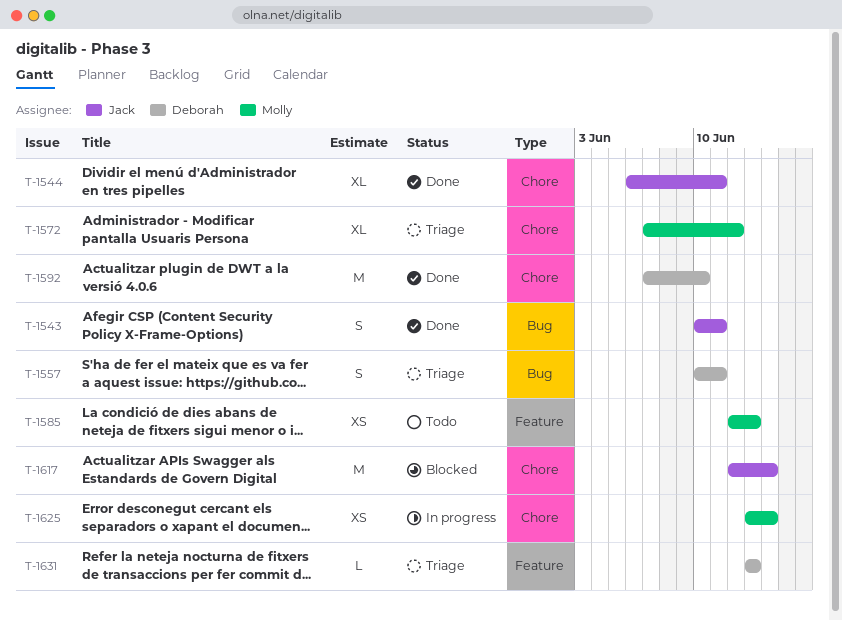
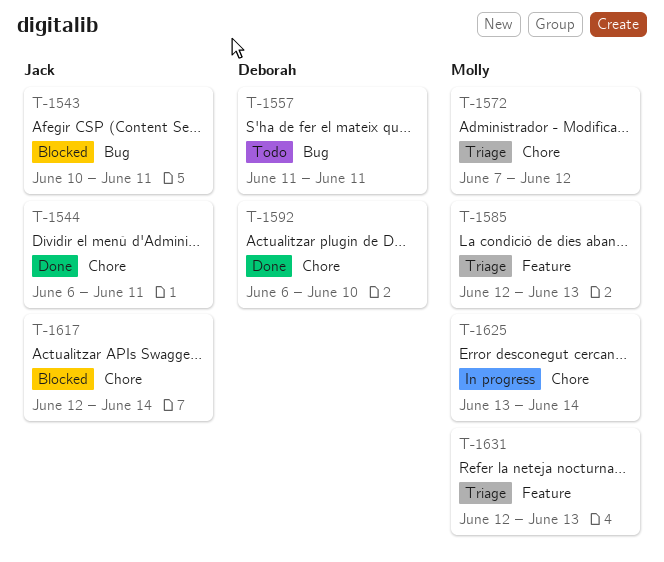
T-1543, status: Done -> Blocked
T-1557, status: Triage -> Todo
T-1557, start: Jun 10 -> Jun 11
T-1585, status: Todo -> Triage
T-1592, start: Jun 7 -> Jun 6
T-1631, owner: Deborah -> Molly
T-1631, start: Jun 13 -> Jun 12

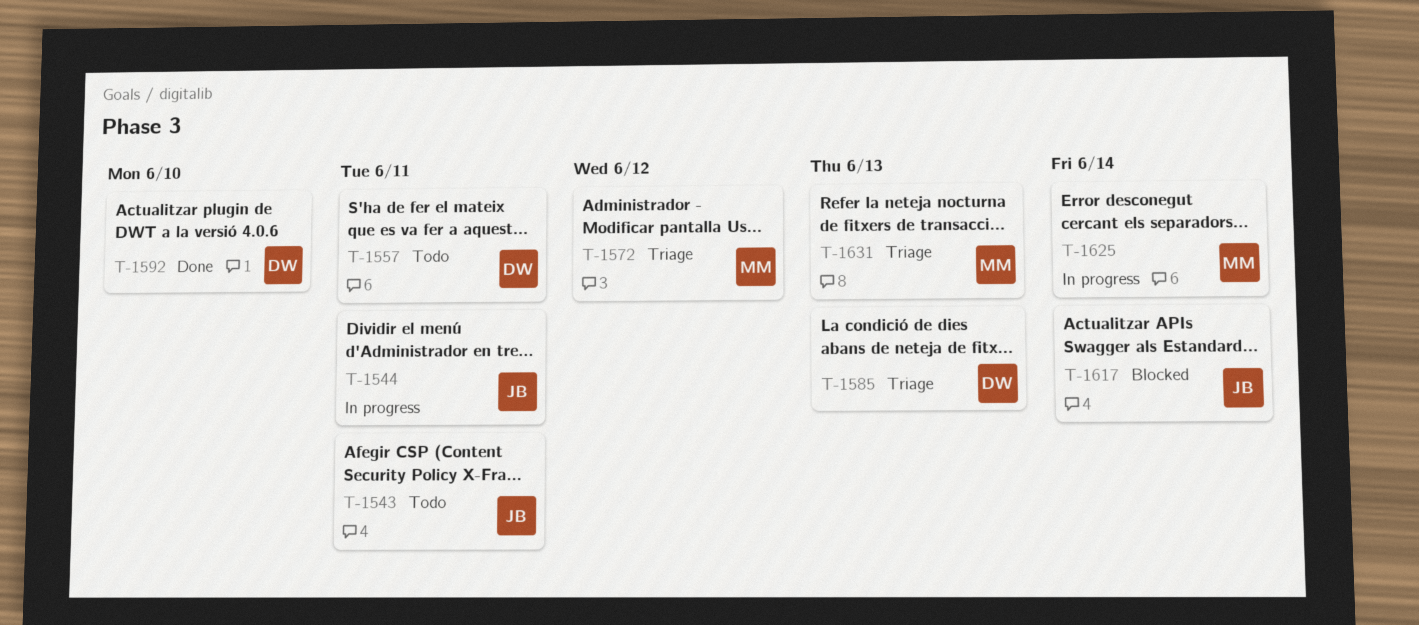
T-1543, status: Blocked -> Todo
T-1544, status: Done -> In progress
T-1585, owner: Molly -> Deborah

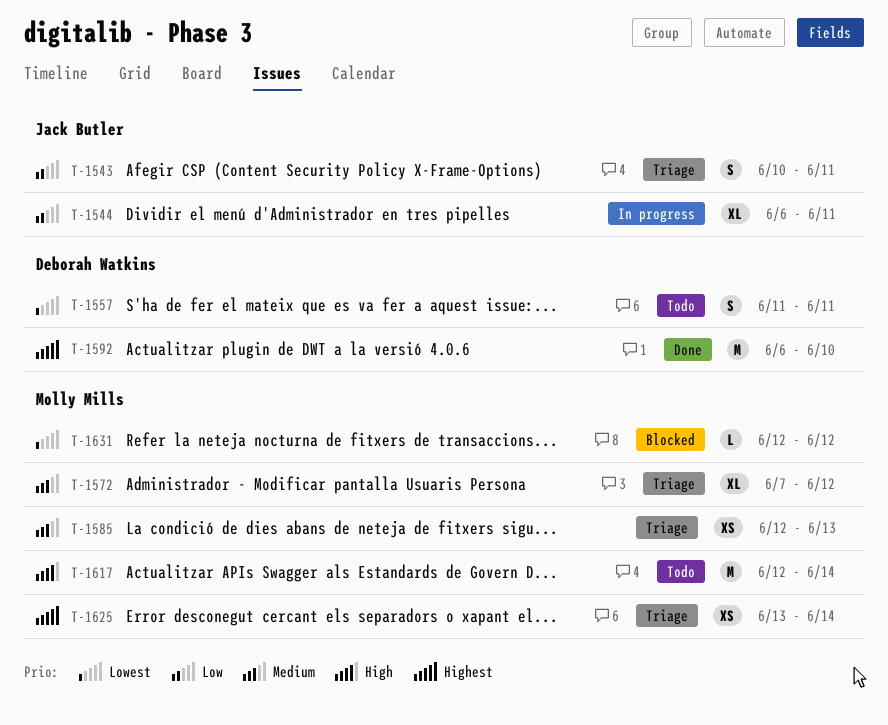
T-1543, status: Todo -> Triage
T-1585, owner: Deborah Watkins -> Molly Mills
T-1617, status: Blocked -> Todo
T-1617, owner: Jack Butler -> Molly Mills
T-1625, status: In progress -> Triage
T-1631, status: Triage -> Blocked
T-1631, due: Jun 13 -> Jun 12

